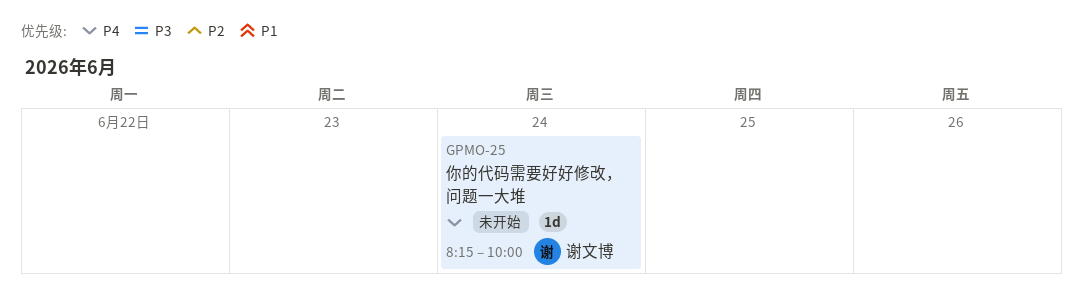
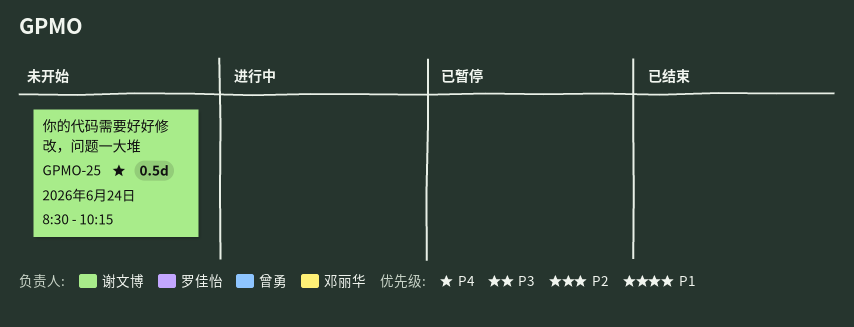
GPMO-25, estimate: 1d -> 0.5d
GPMO-25, begins: 08:15 -> 08:30
GPMO-25, ends: 10:00 -> 10:15

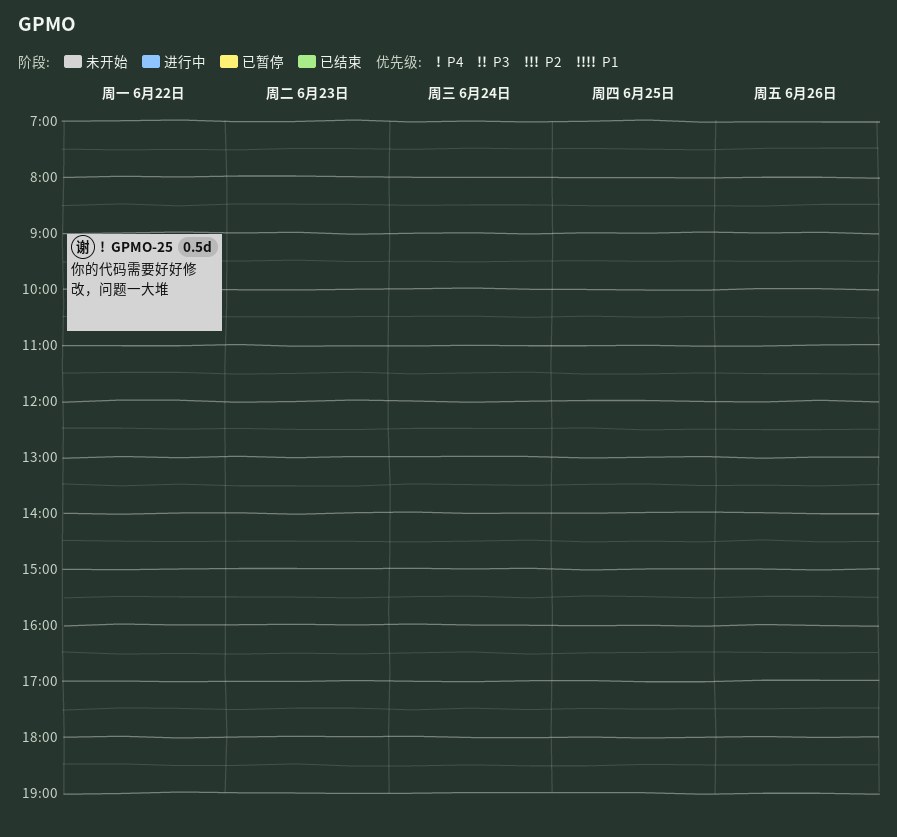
GPMO-25, day: Jun 24 -> Jun 22
GPMO-25, begins: 08:30 -> 09:00
GPMO-25, ends: 10:15 -> 10:45

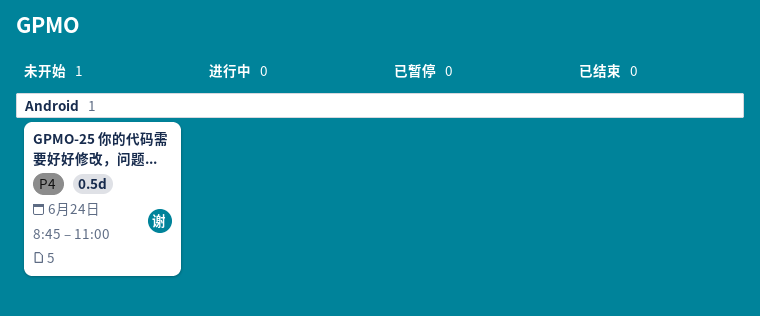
GPMO-25, day: Jun 22 -> Jun 24
GPMO-25, begins: 09:00 -> 08:45
GPMO-25, ends: 10:45 -> 11:00

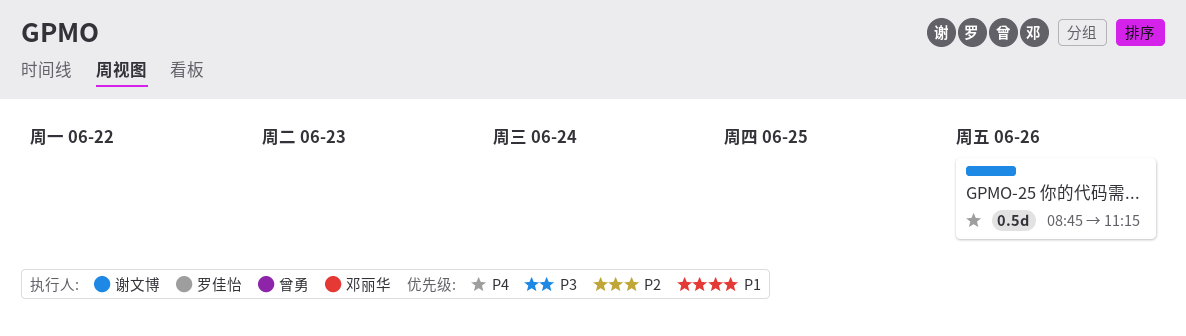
GPMO-25, day: Jun 24 -> Jun 26
GPMO-25, ends: 11:00 -> 11:15

